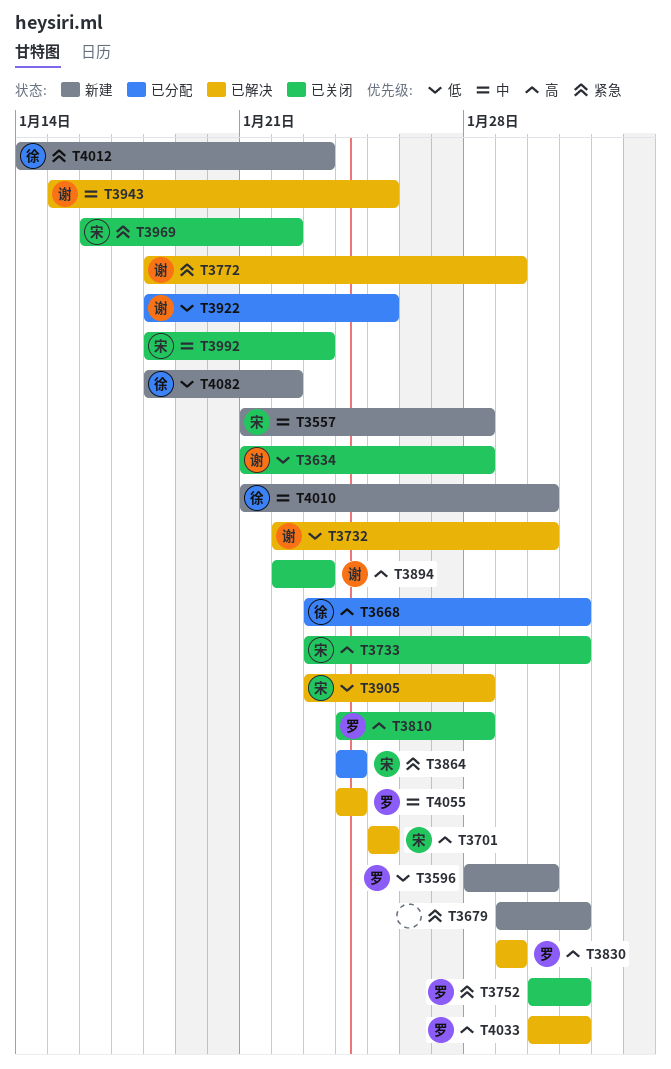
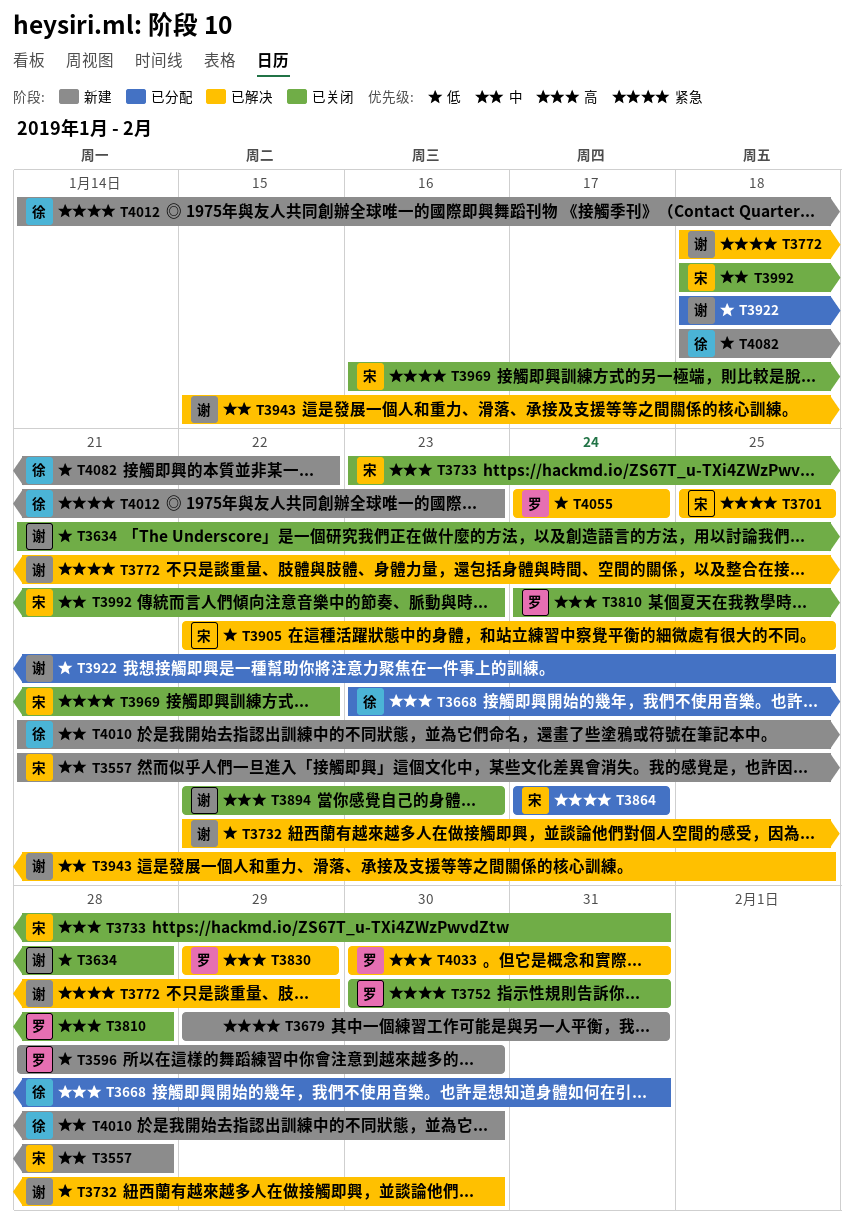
T3701, priority: 高 -> 紧急
T3905, start: Jan 23 -> Jan 22
T3905, due: Jan 28 -> Jan 25
T4055, priority: 中 -> 低

